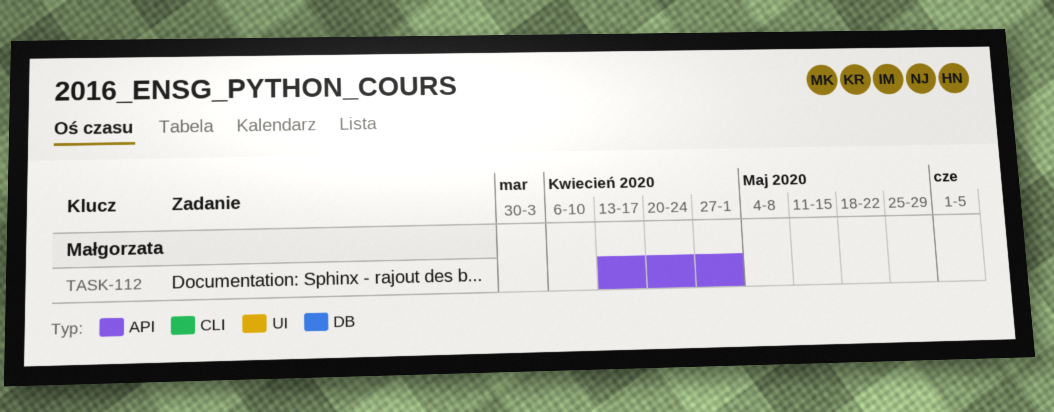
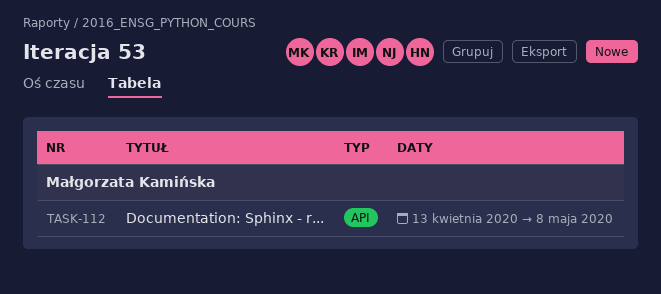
TASK-112, due: May 1 -> May 8

